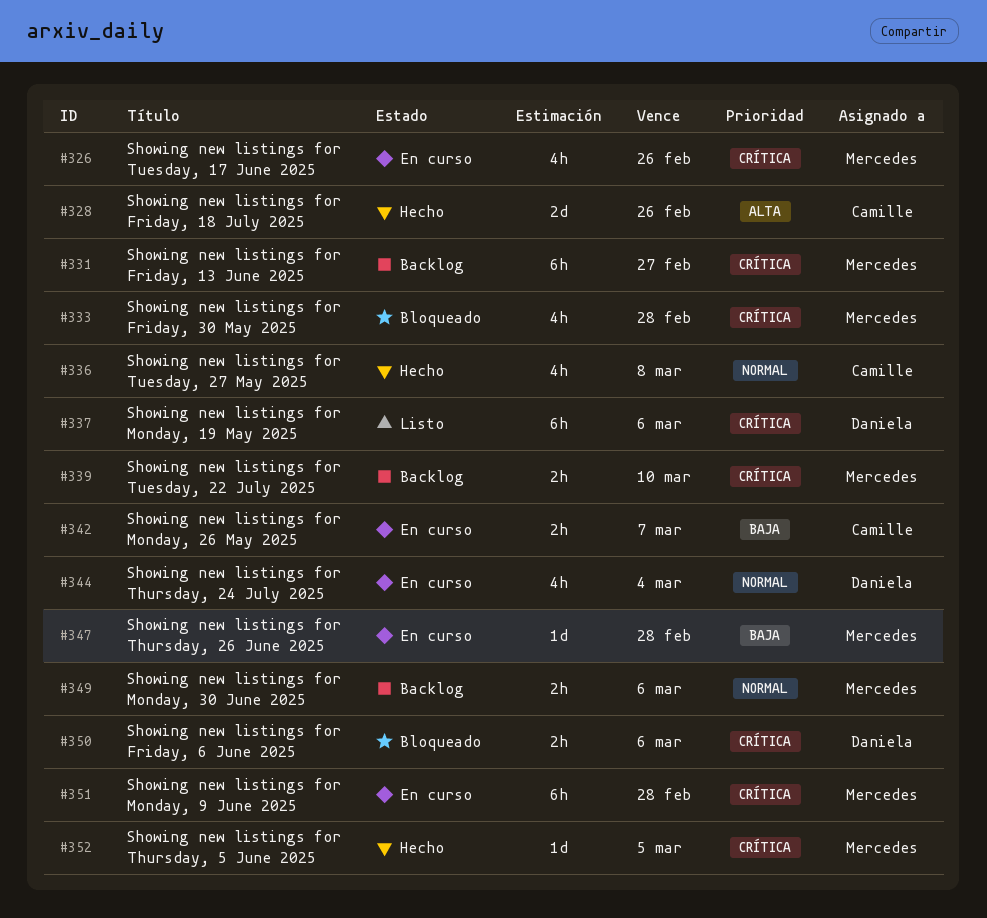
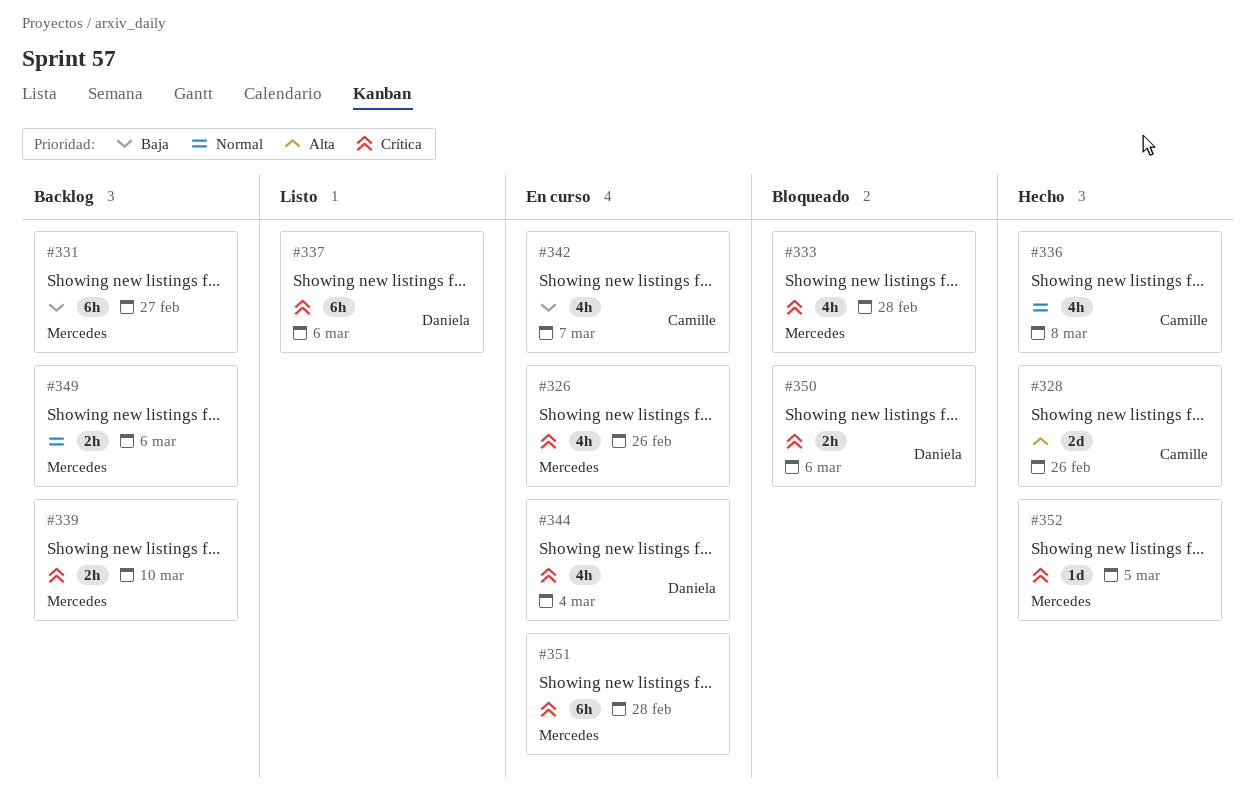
#331, priority: Crítica -> Baja
#342, estimate: 2h -> 4h
#344, priority: Normal -> Crítica
#347: present -> none

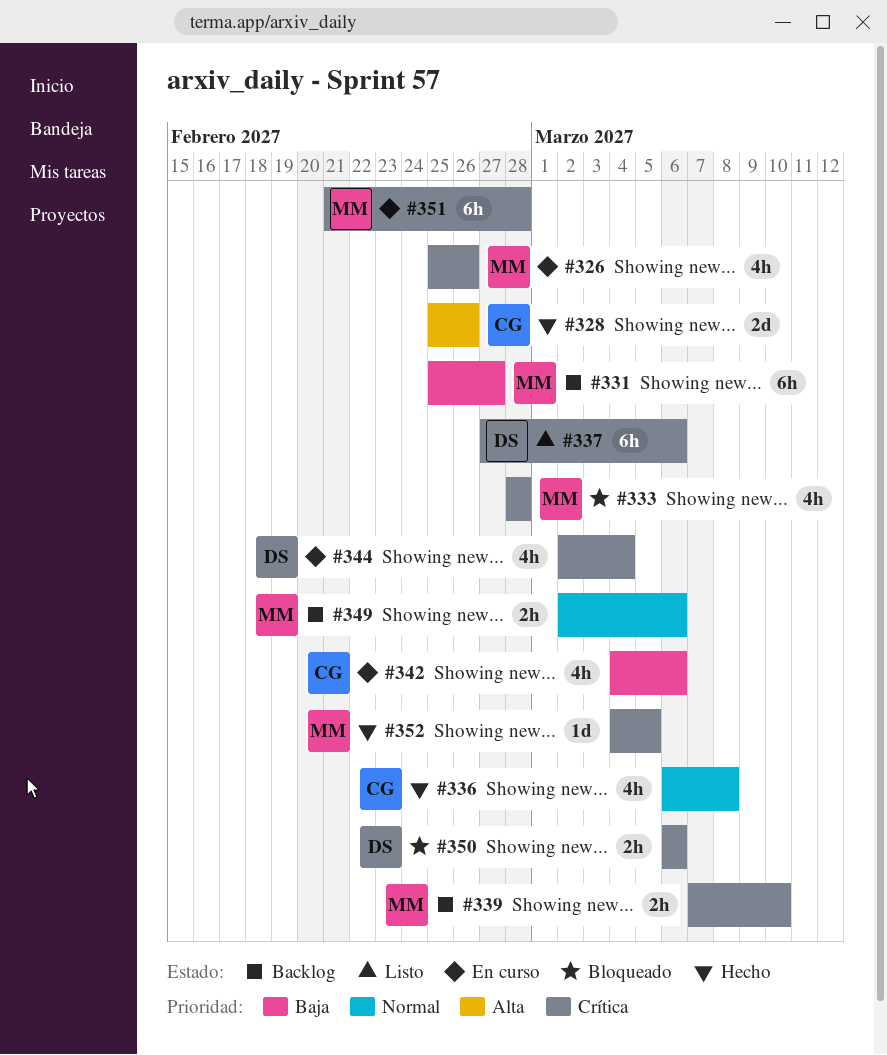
#342, due: Mar 7 -> Mar 6

